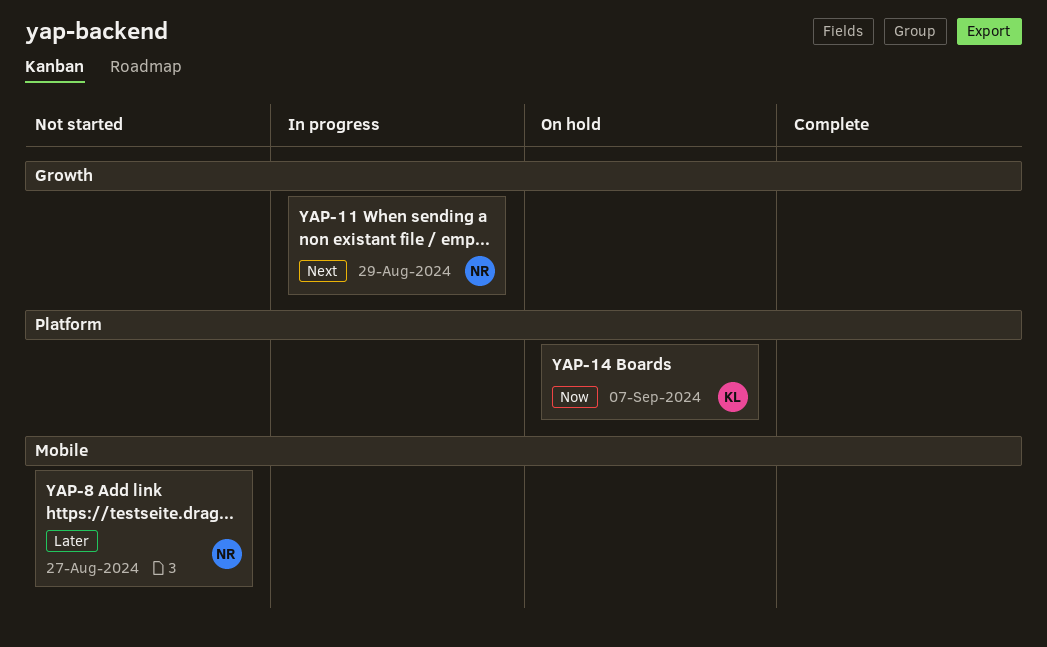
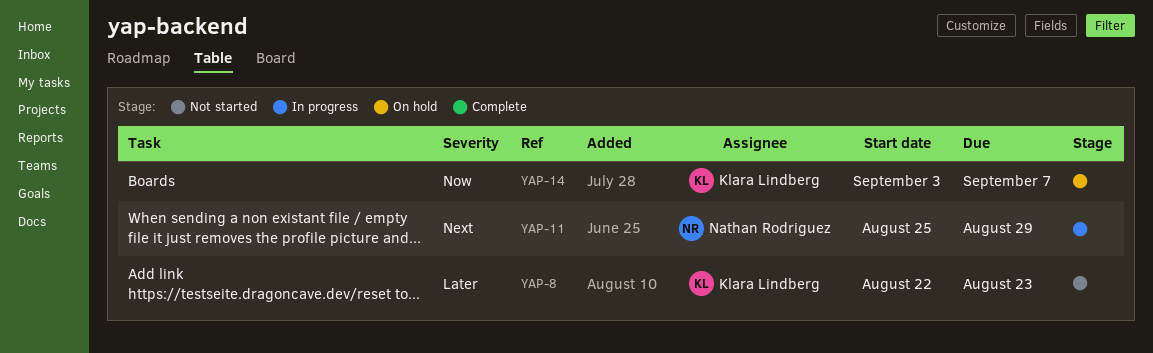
YAP-8, owner: Nathan Rodriguez -> Klara Lindberg
YAP-8, due: Aug 27 -> Aug 23

